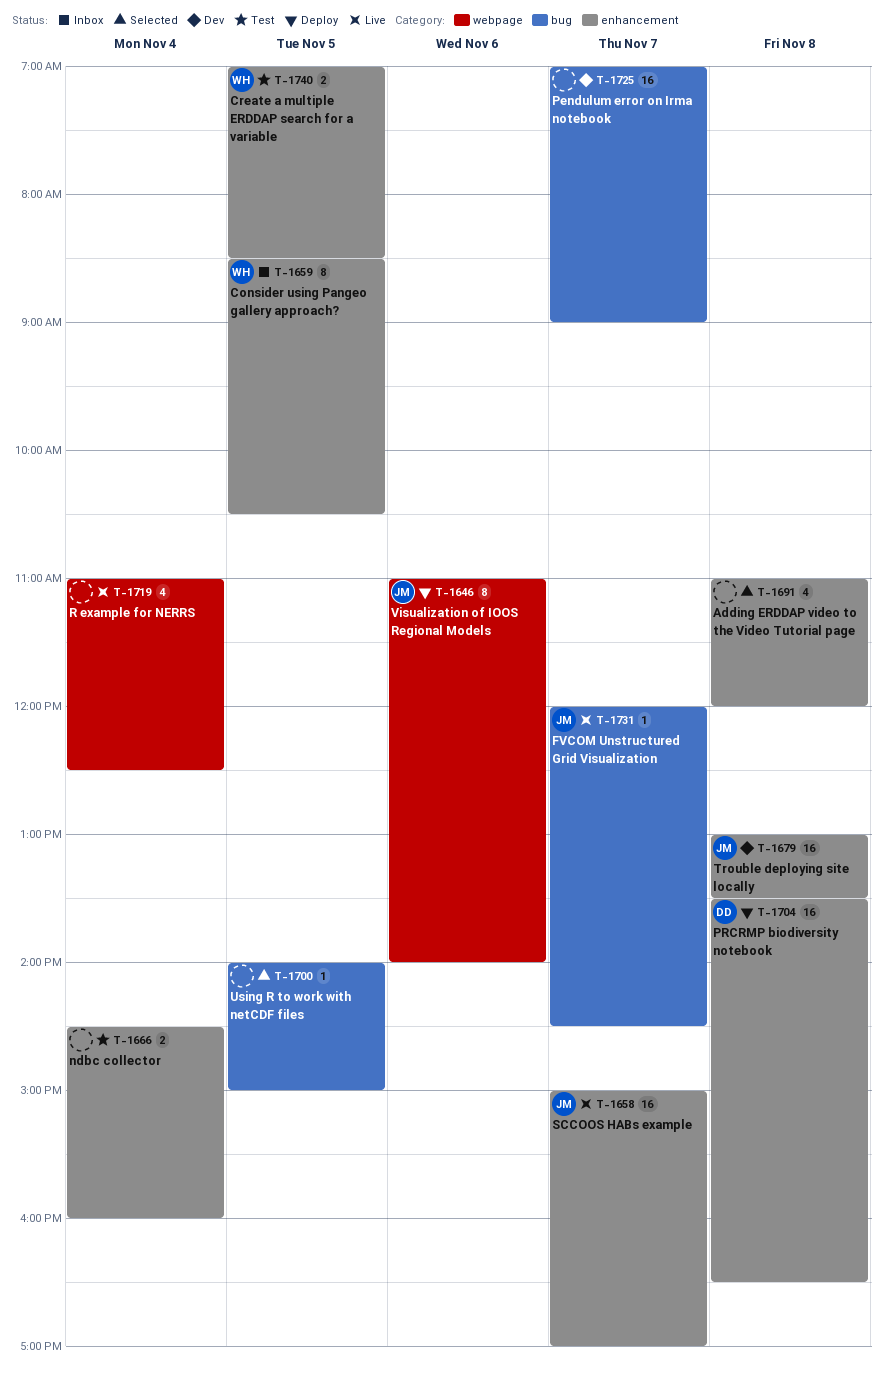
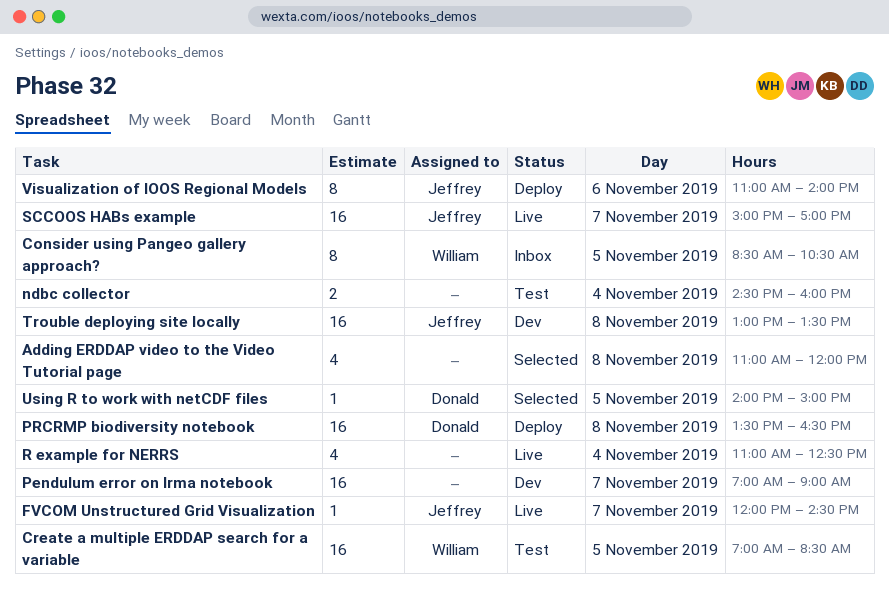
Create a multiple ERDDAP search for a variable, estimate: 2 -> 16
Using R to work with netCDF files, owner: none -> Donald

